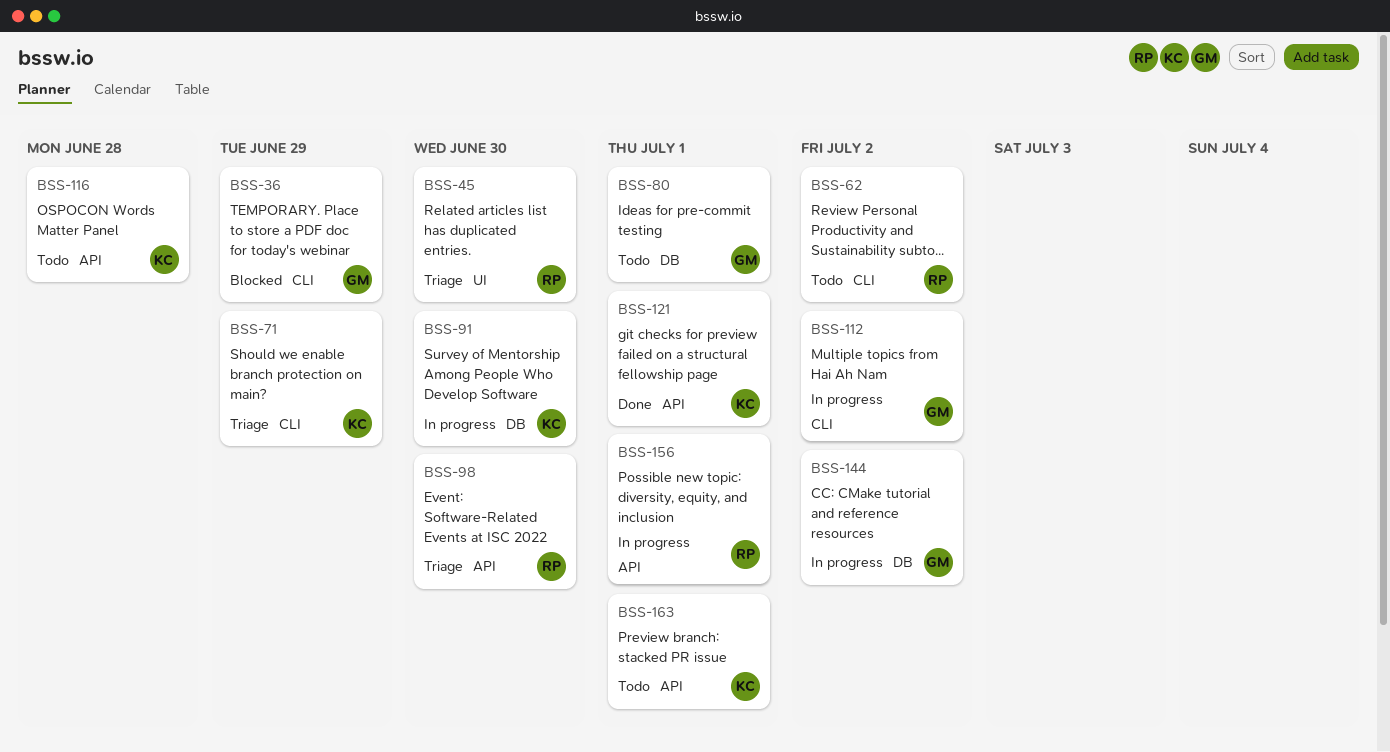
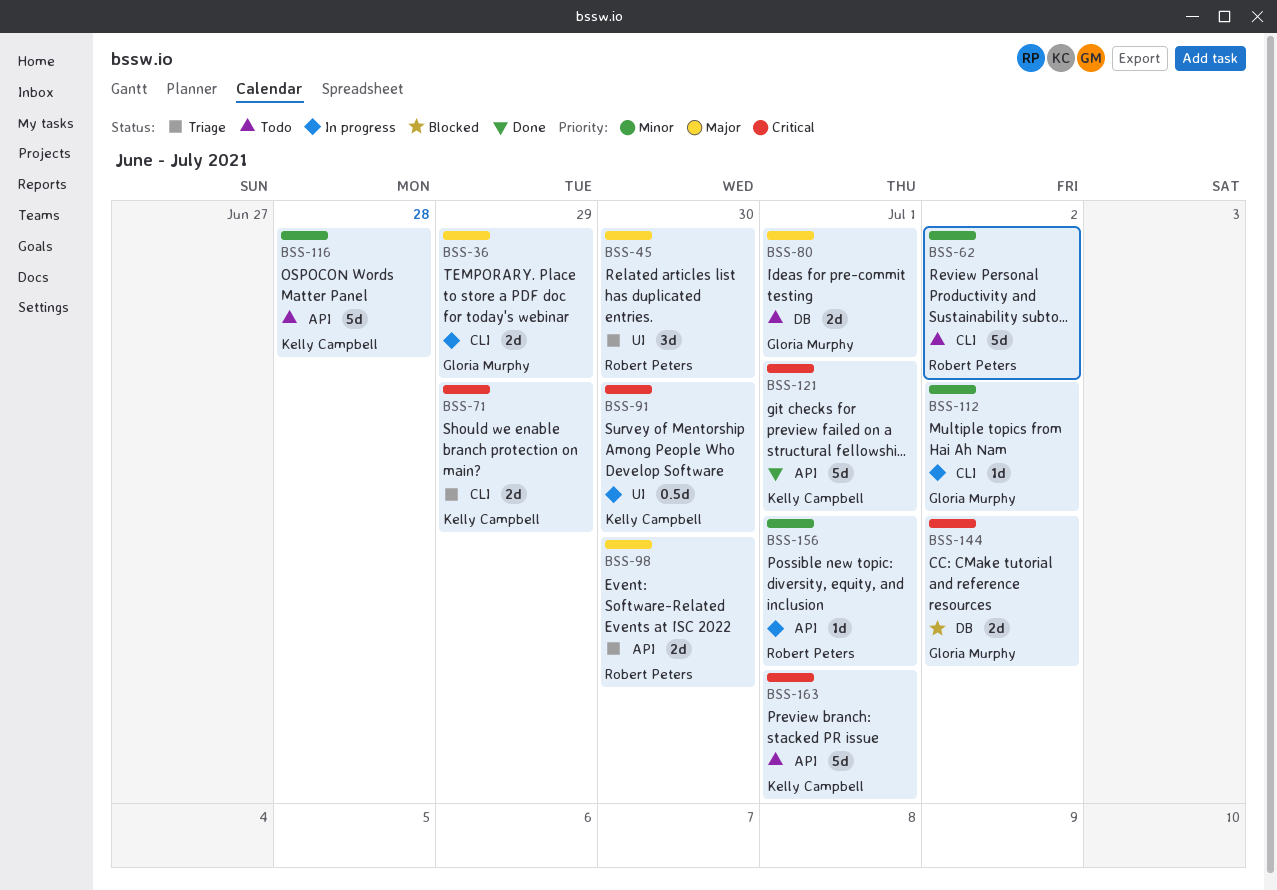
BSS-36, status: Blocked -> In progress
BSS-91, label: DB -> UI
BSS-144, status: In progress -> Blocked

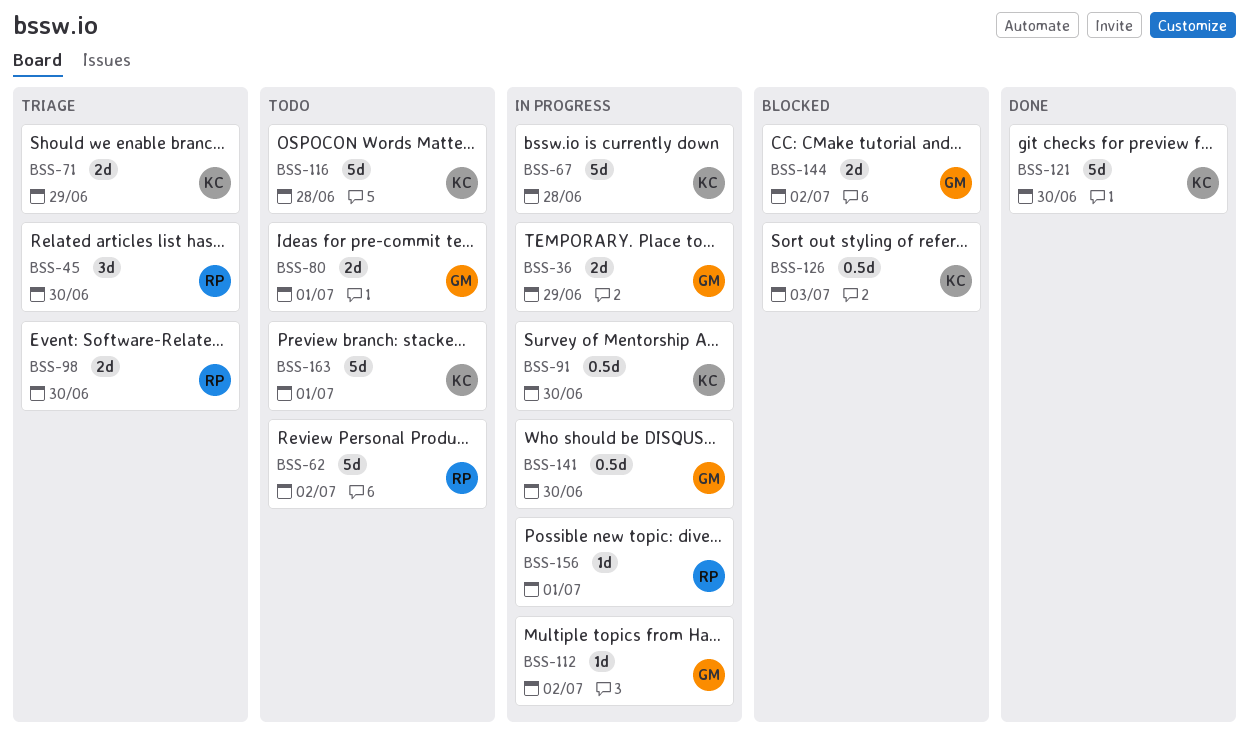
BSS-67: none -> present
BSS-121, due: Jul 1 -> Jun 30
BSS-126: none -> present
BSS-141: none -> present

